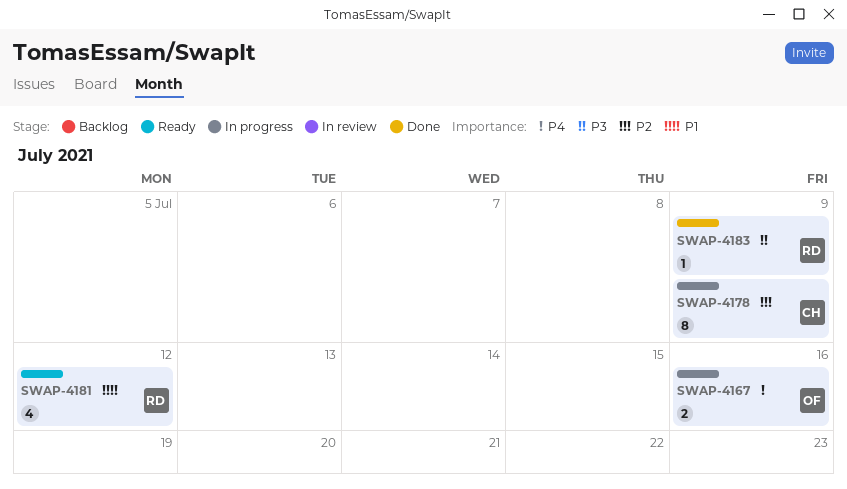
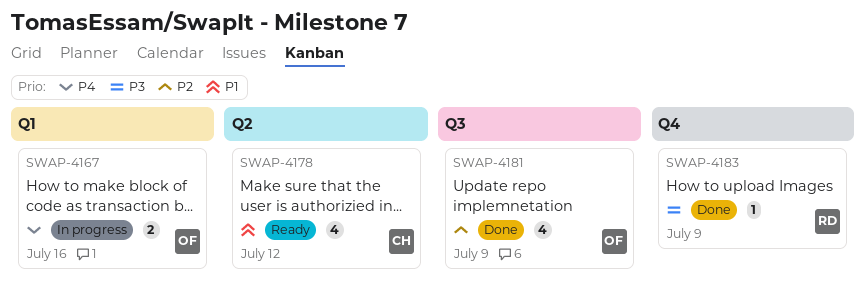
SWAP-4178, status: In progress -> Ready
SWAP-4178, priority: P2 -> P1
SWAP-4178, estimate: 8 -> 4
SWAP-4178, due: Jul 9 -> Jul 12
SWAP-4181, status: Ready -> Done
SWAP-4181, owner: RD -> OF
SWAP-4181, priority: P1 -> P2
SWAP-4181, due: Jul 12 -> Jul 9

